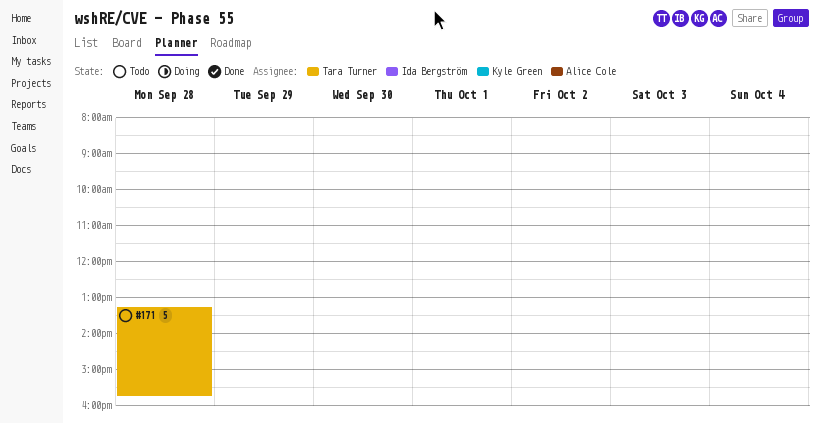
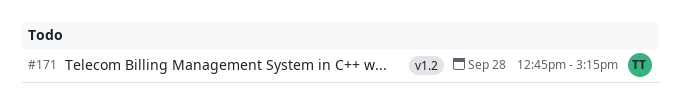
#171, begins: 13:15 -> 12:45
#171, ends: 15:45 -> 15:15

